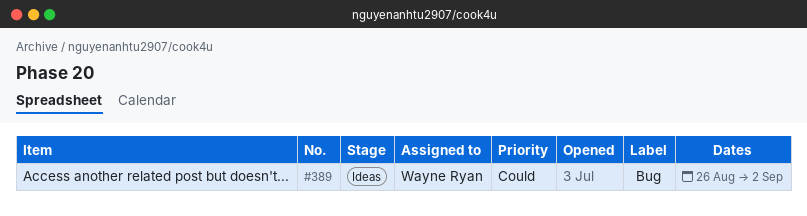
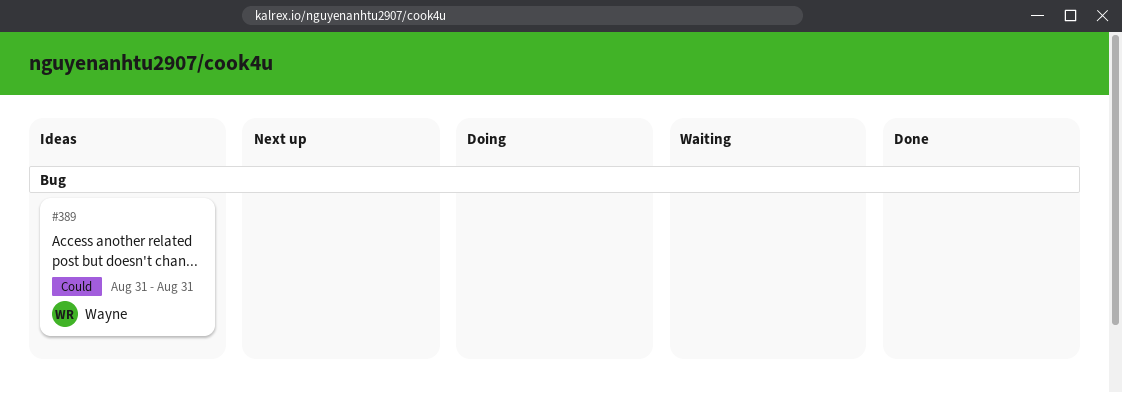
#389, start: Aug 26 -> Aug 31
#389, due: Sep 2 -> Aug 31

